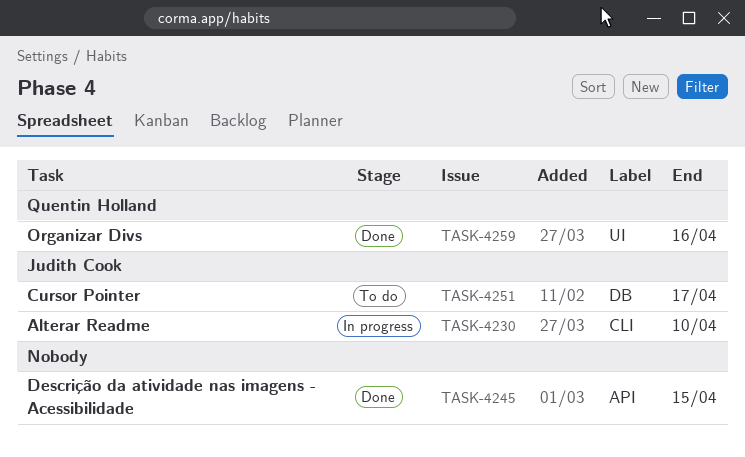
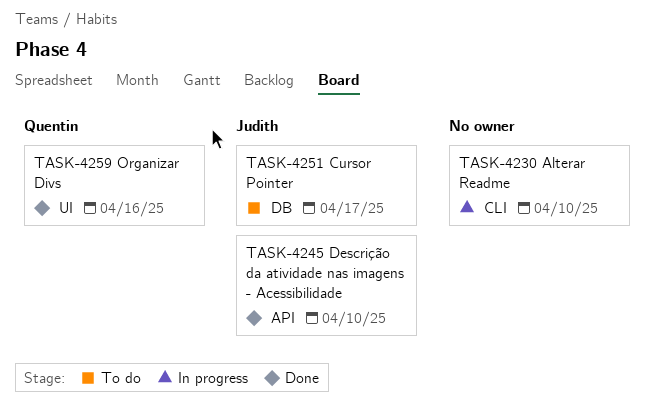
TASK-4230, owner: Judith Cook -> none
TASK-4245, owner: none -> Judith Cook
TASK-4245, due: Apr 15 -> Apr 10

